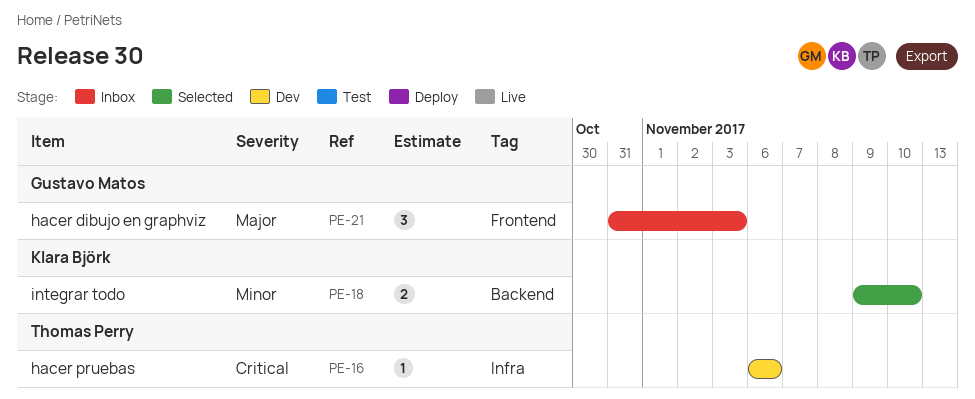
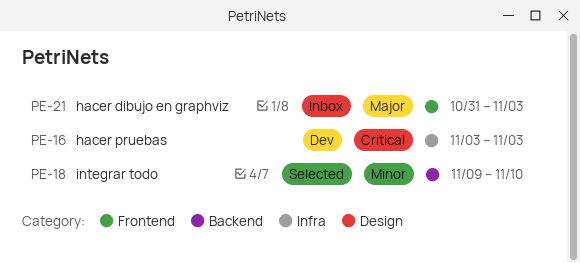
PE-16, start: Nov 6 -> Nov 3
PE-16, due: Nov 6 -> Nov 3

